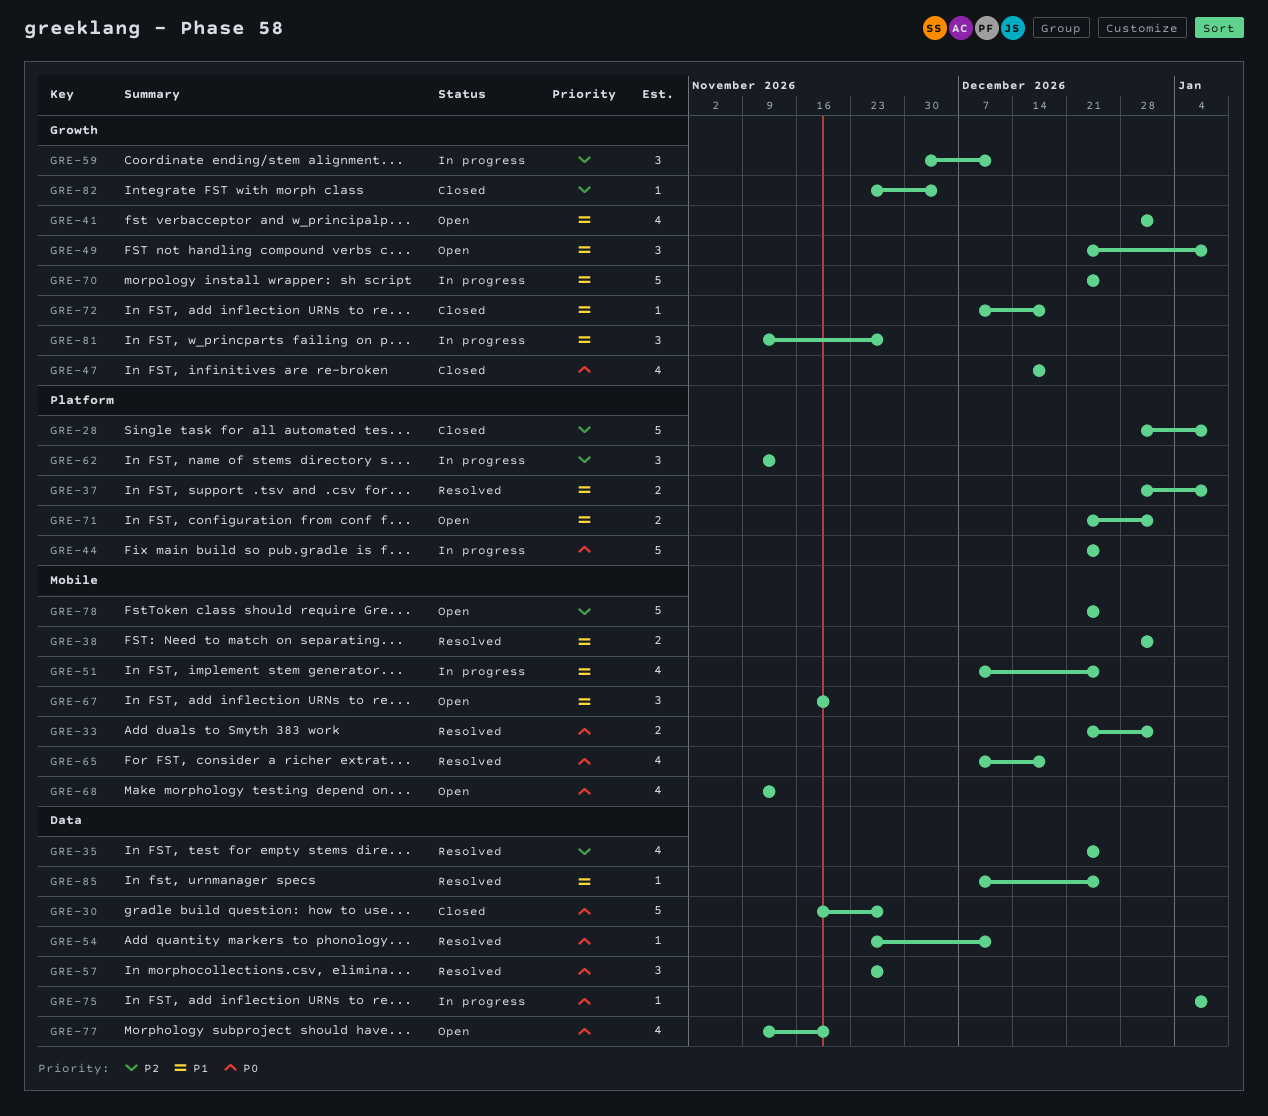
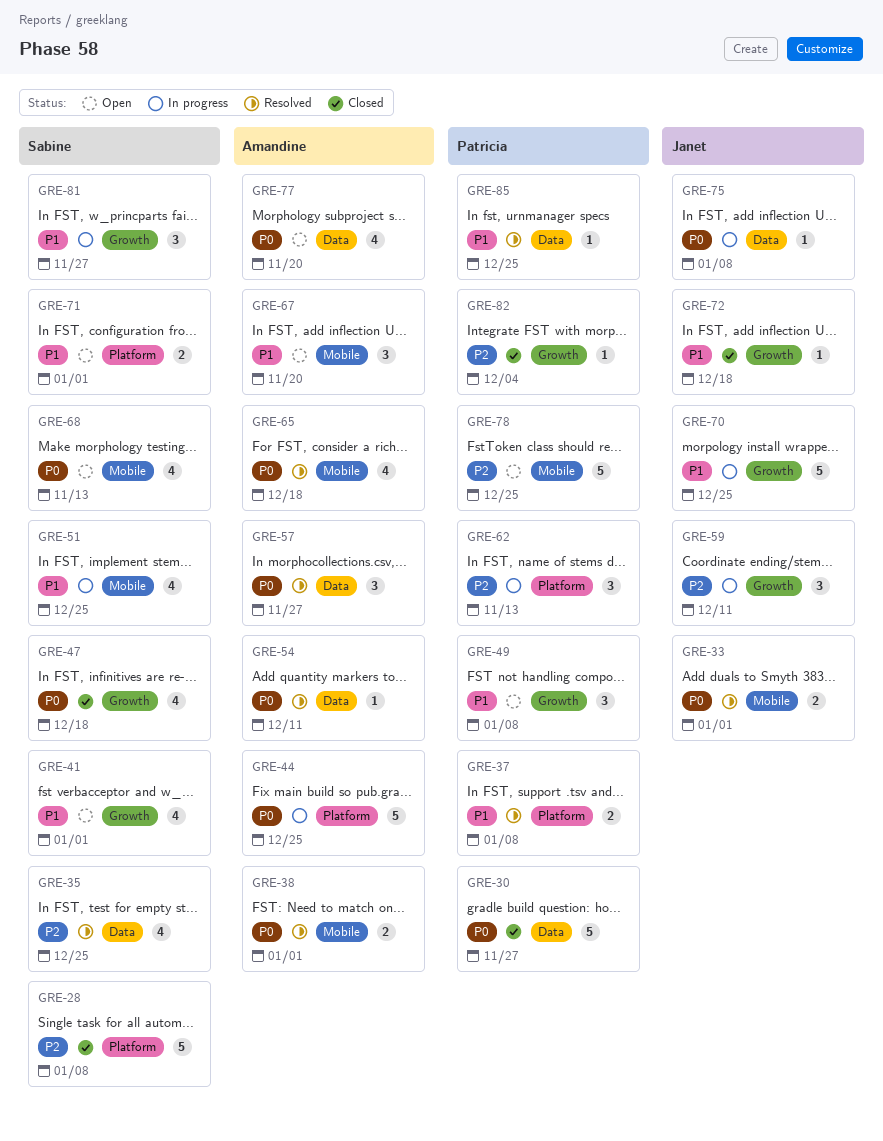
GRE-38, priority: P1 -> P0

